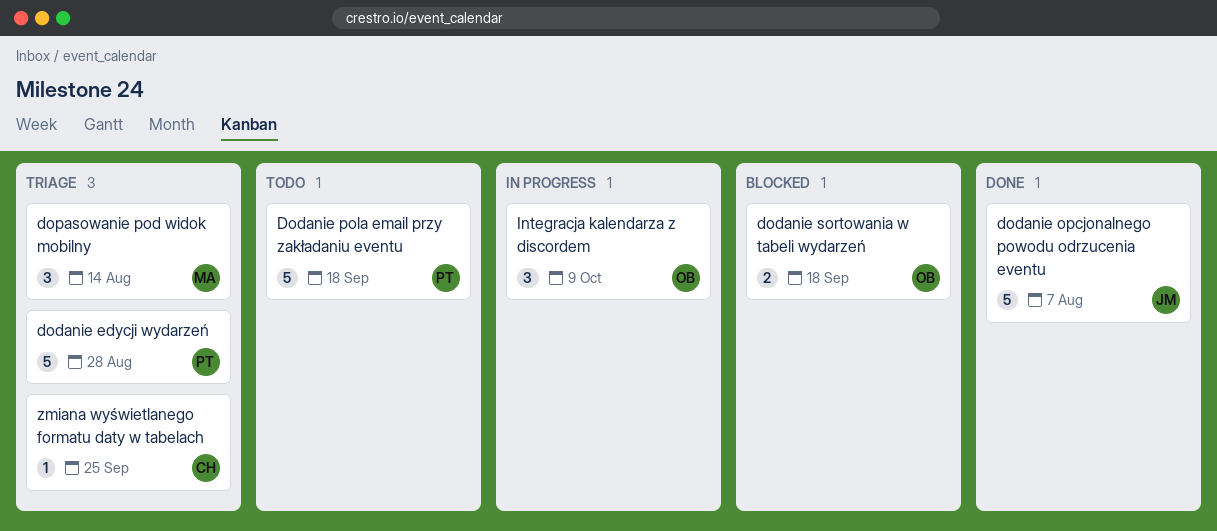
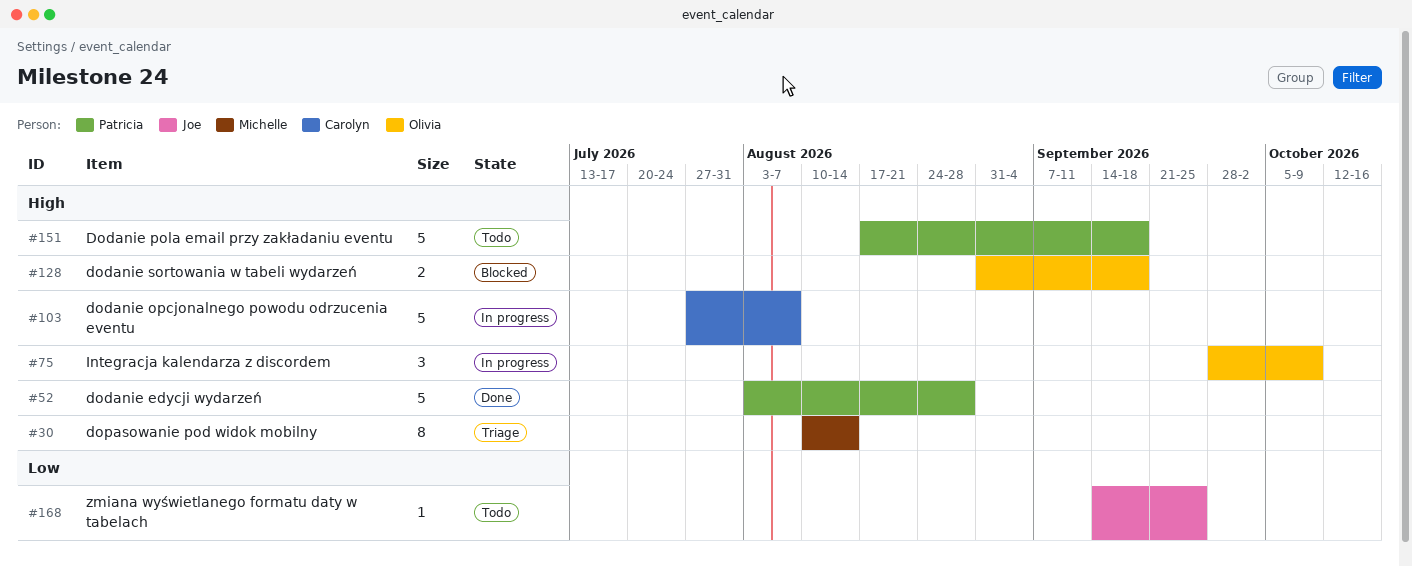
dodanie edycji wydarzeń, status: Triage -> Done
dodanie opcjonalnego powodu odrzucenia eventu, status: Done -> In progress
dodanie opcjonalnego powodu odrzucenia eventu, owner: Joe -> Carolyn
dopasowanie pod widok mobilny, estimate: 3 -> 8
zmiana wyświetlanego formatu daty w tabelach, status: Triage -> Todo
zmiana wyświetlanego formatu daty w tabelach, owner: Carolyn -> Joe

